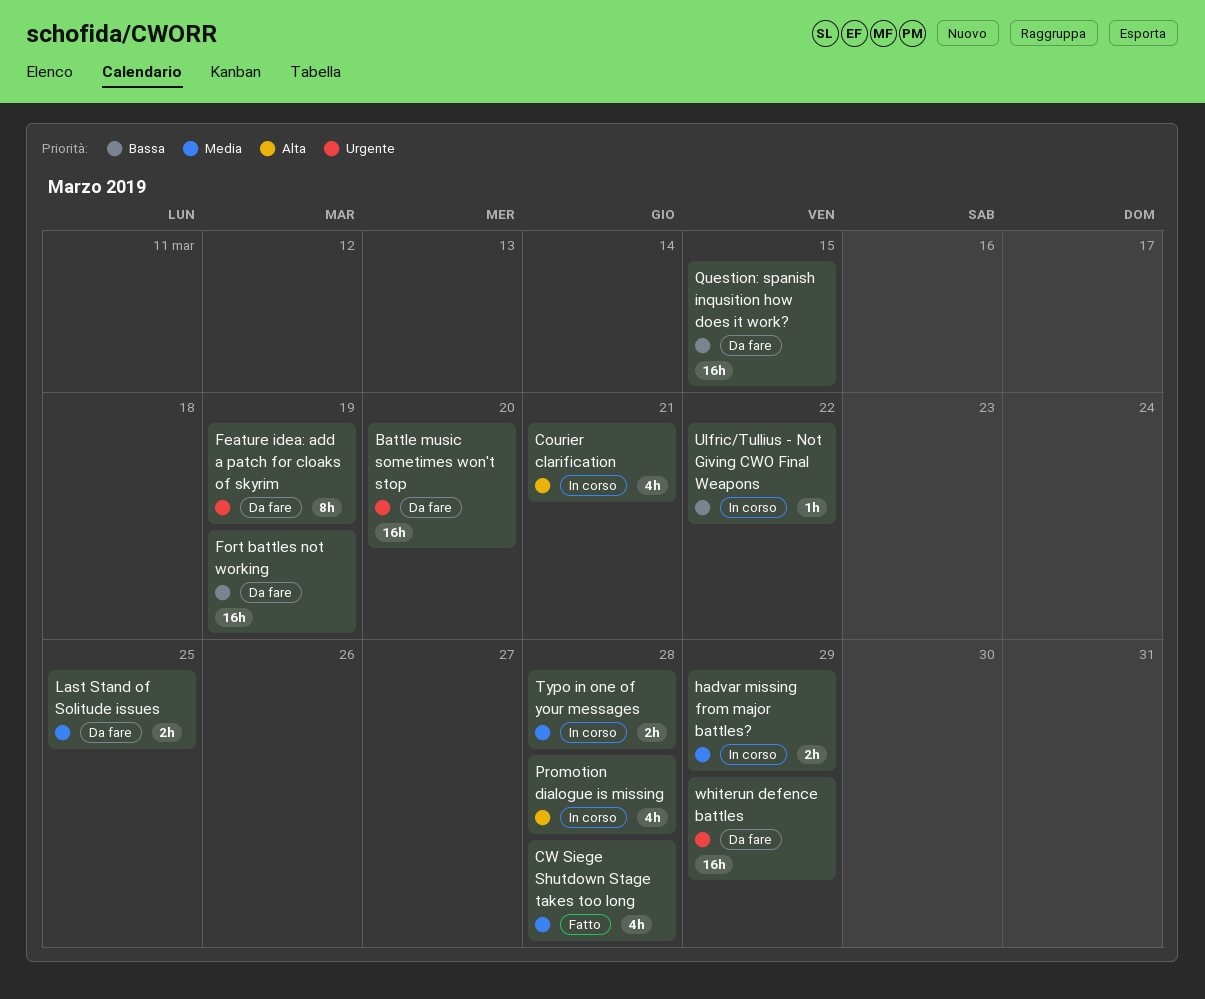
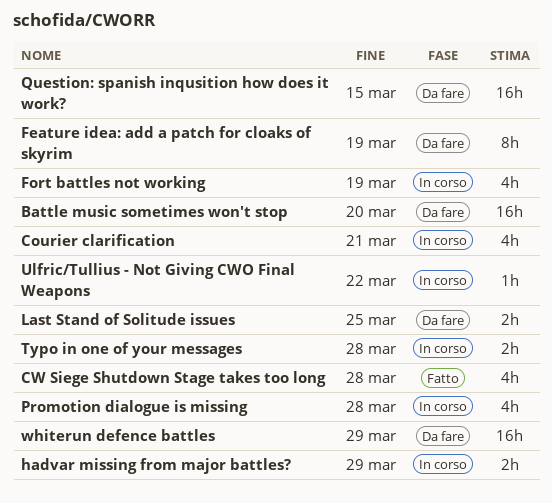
Fort battles not working, status: Da fare -> In corso
Fort battles not working, estimate: 16h -> 4h

